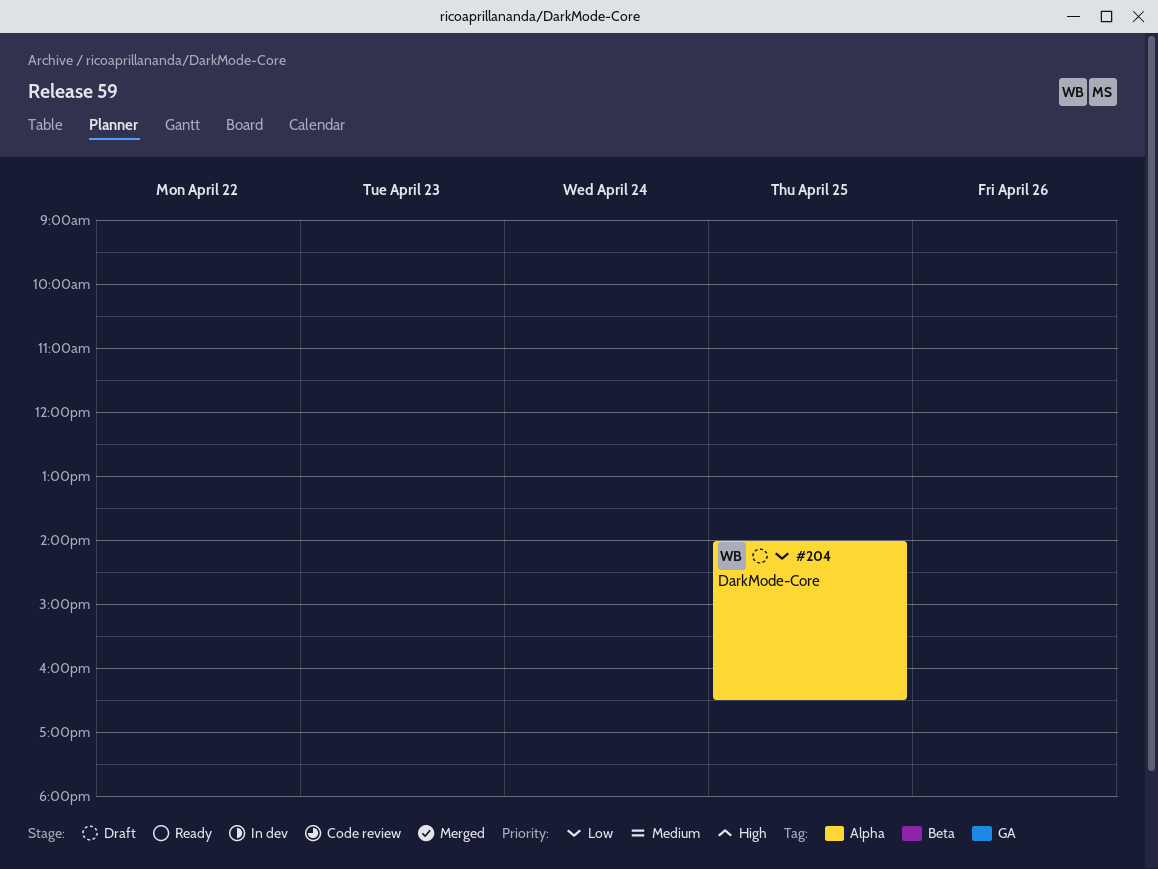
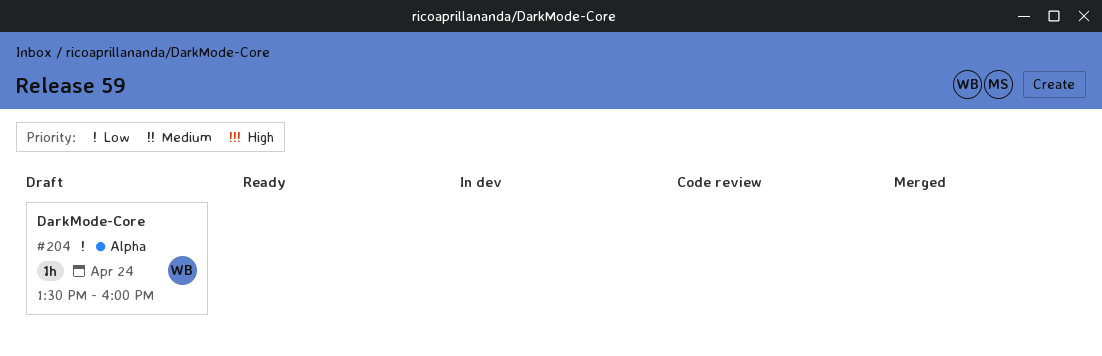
#204, day: Apr 25 -> Apr 24
#204, begins: 14:00 -> 13:30
#204, ends: 16:30 -> 16:00

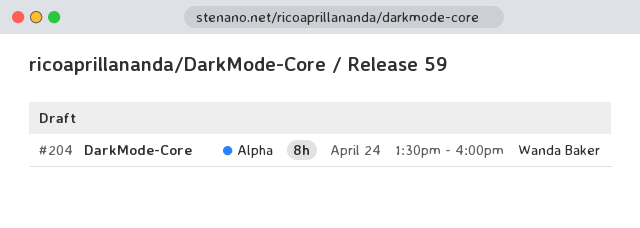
#204, estimate: 1h -> 8h

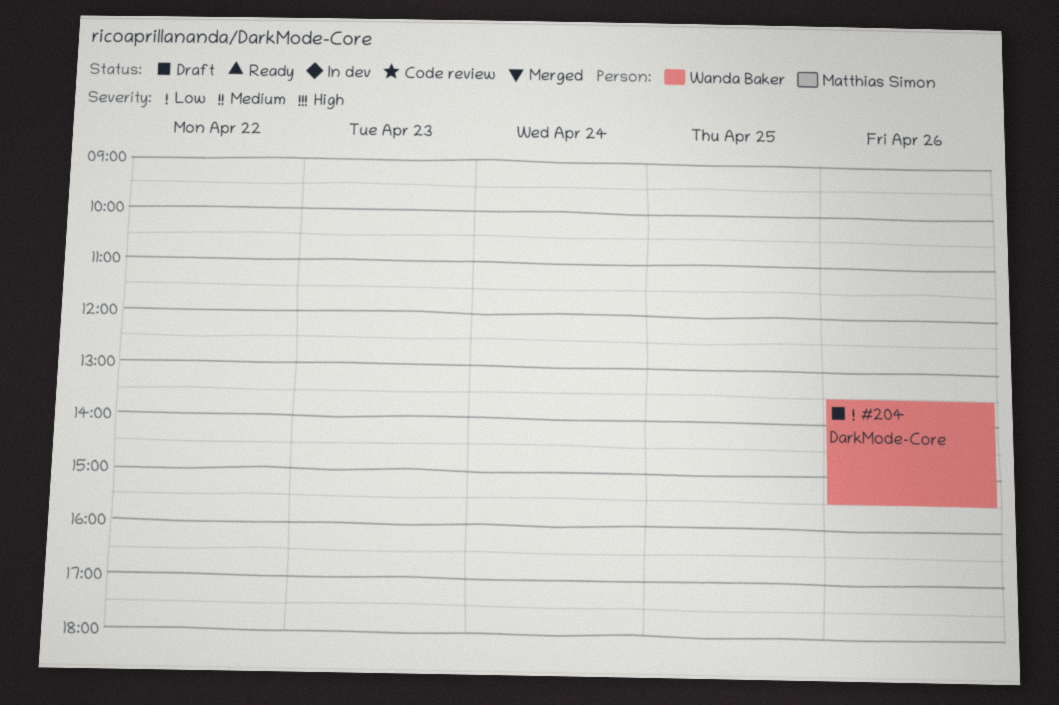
#204, day: Apr 24 -> Apr 26
#204, ends: 16:00 -> 15:30

